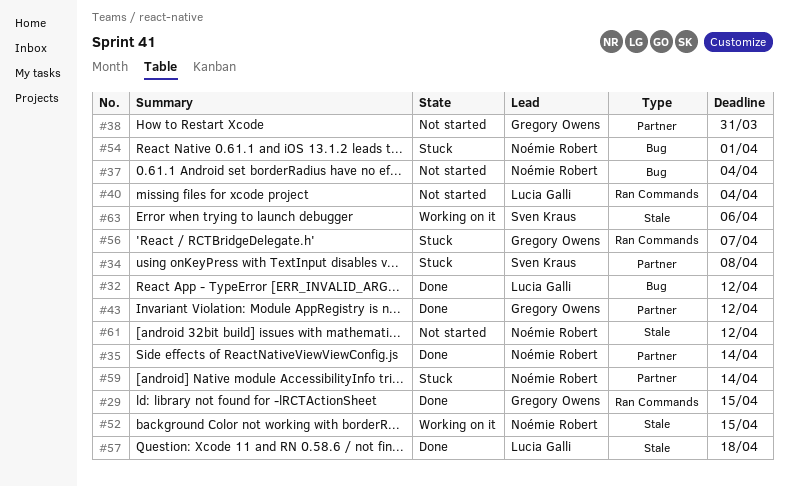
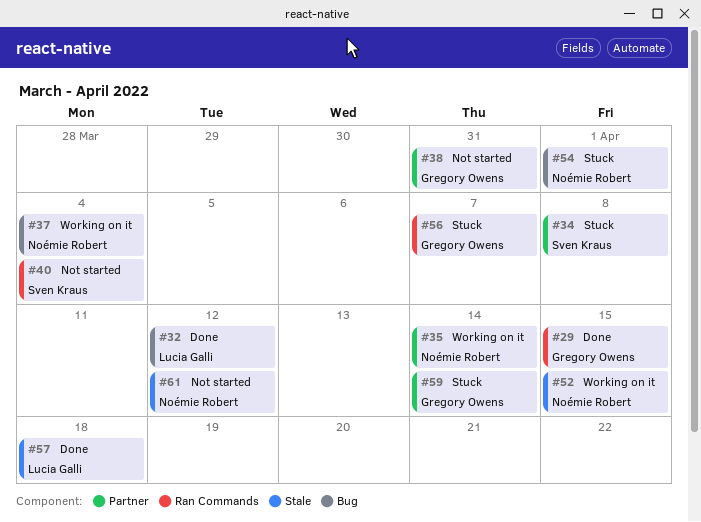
#35, status: Done -> Working on it
#37, status: Not started -> Working on it
#40, owner: Lucia Galli -> Sven Kraus
#43: present -> none
#59, owner: Noémie Robert -> Gregory Owens
#63: present -> none

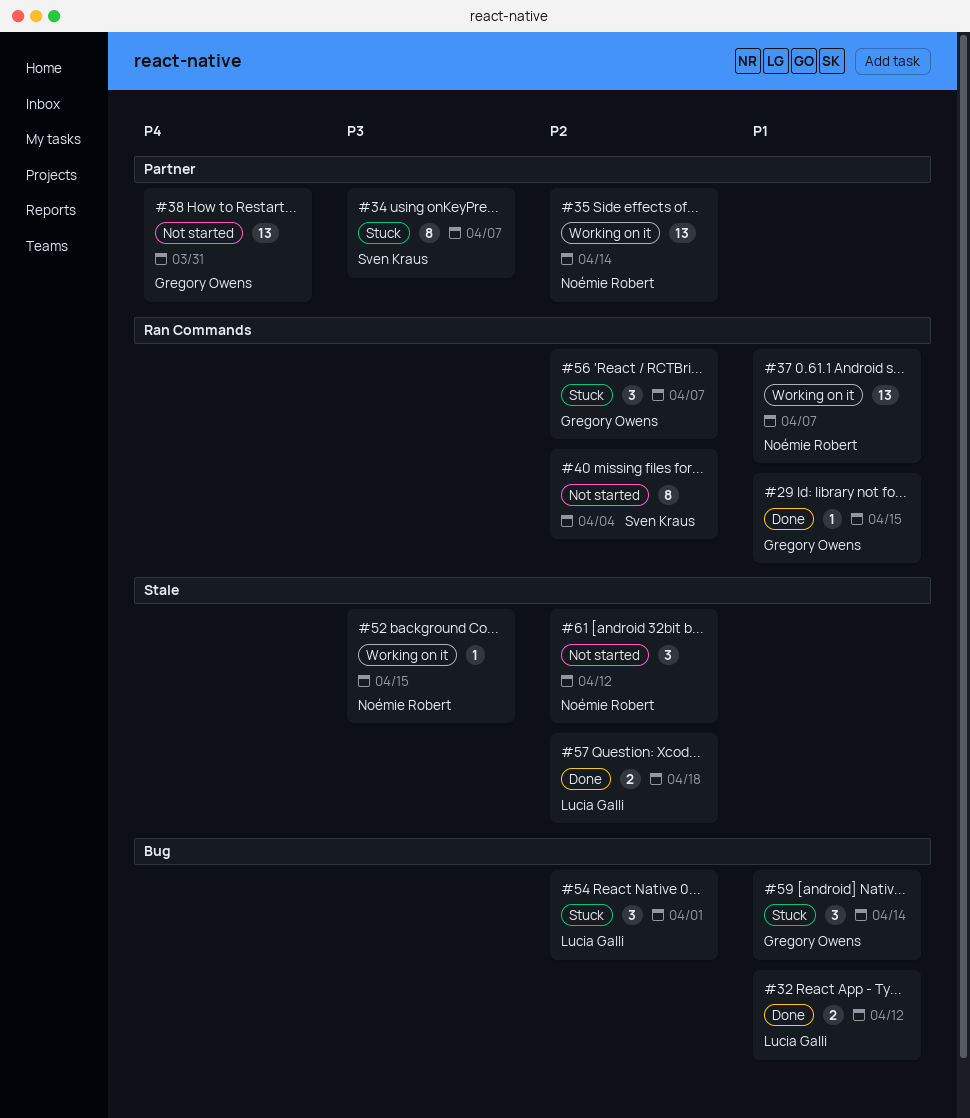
#34, due: Apr 8 -> Apr 7
#37, label: Bug -> Ran Commands
#37, due: Apr 4 -> Apr 7
#54, owner: Noémie Robert -> Lucia Galli
#59, label: Partner -> Bug

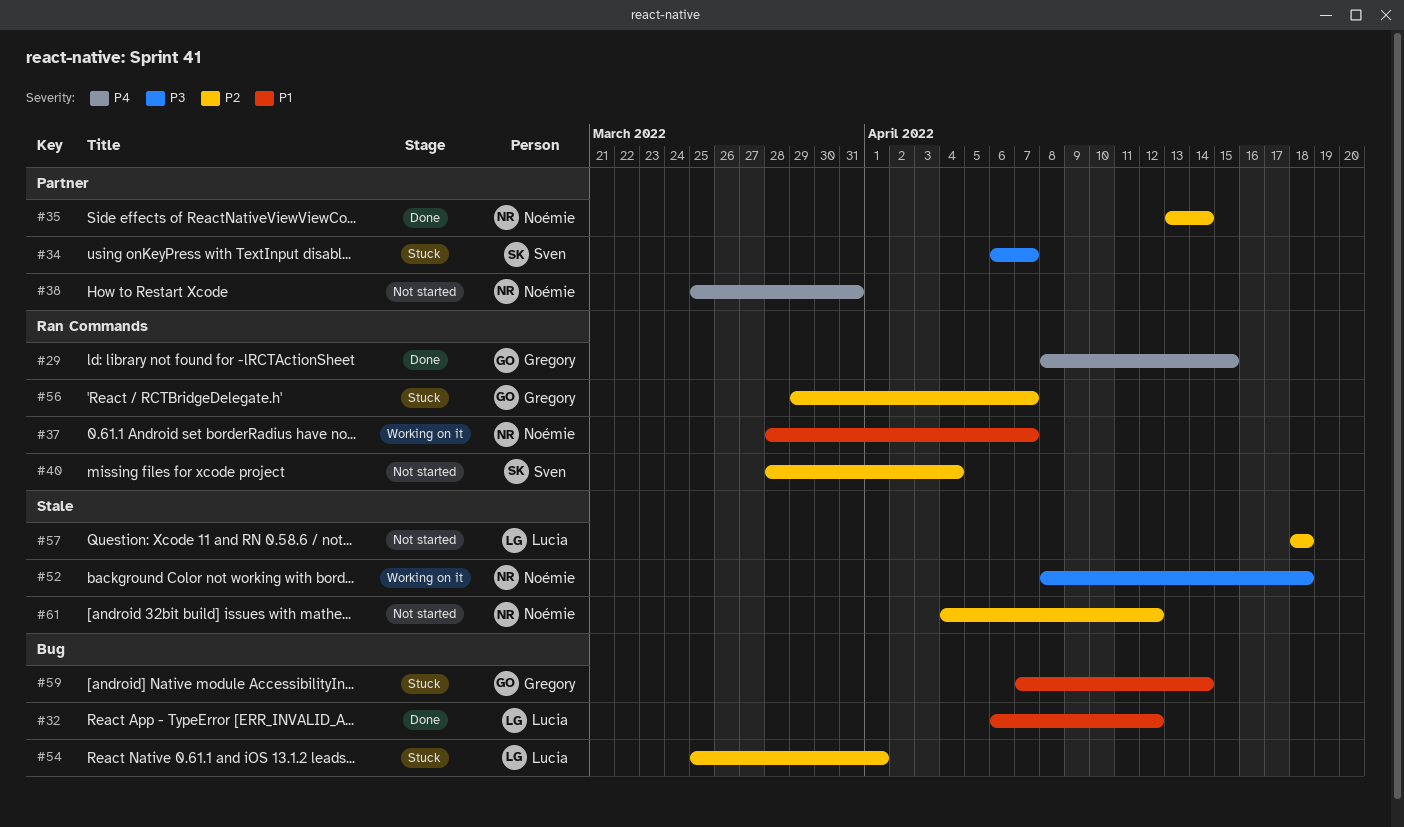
#29, priority: P1 -> P4
#35, status: Working on it -> Done
#38, owner: Gregory Owens -> Noémie Robert
#52, due: Apr 15 -> Apr 18
#57, status: Done -> Not started

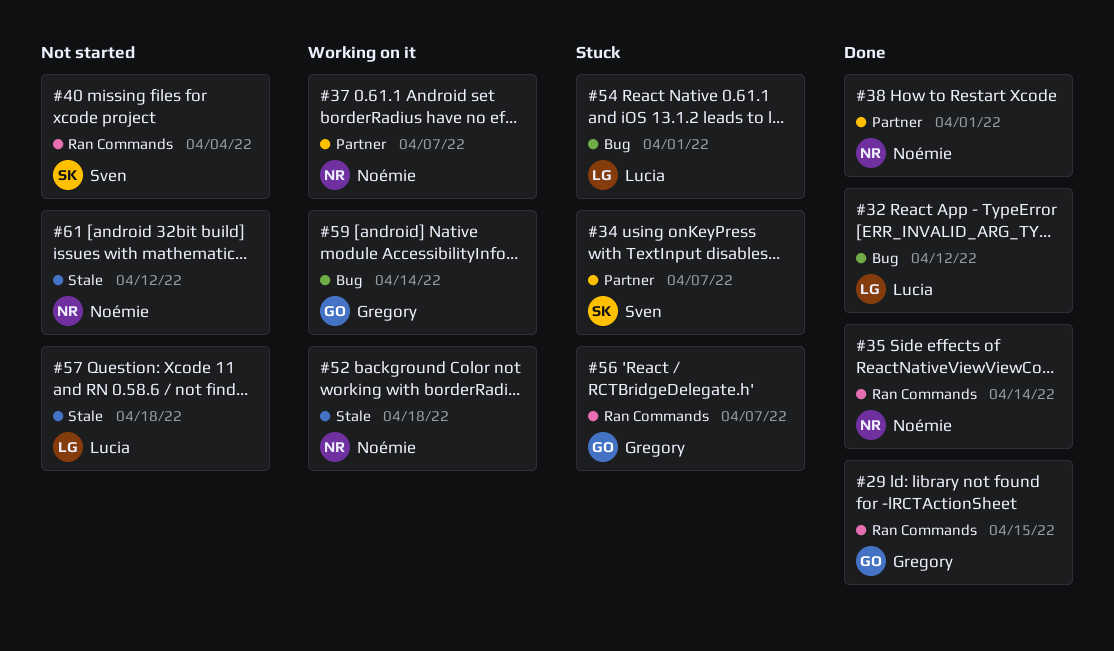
#35, label: Partner -> Ran Commands
#37, label: Ran Commands -> Partner
#38, status: Not started -> Done
#38, due: Mar 31 -> Apr 1
#59, status: Stuck -> Working on it

